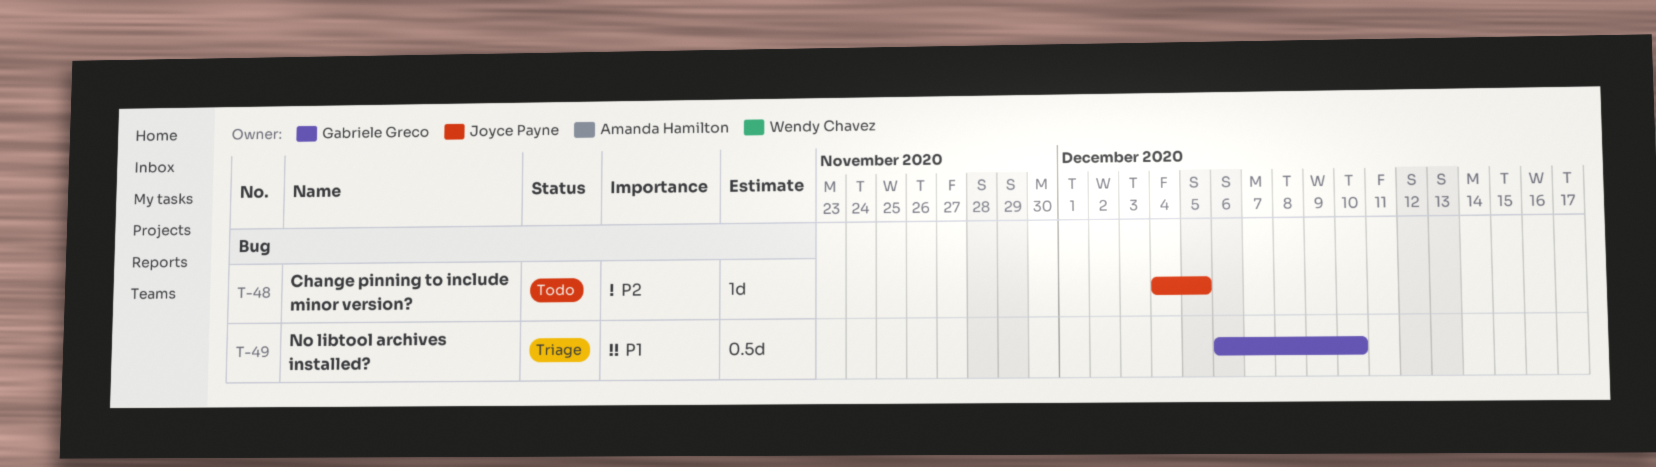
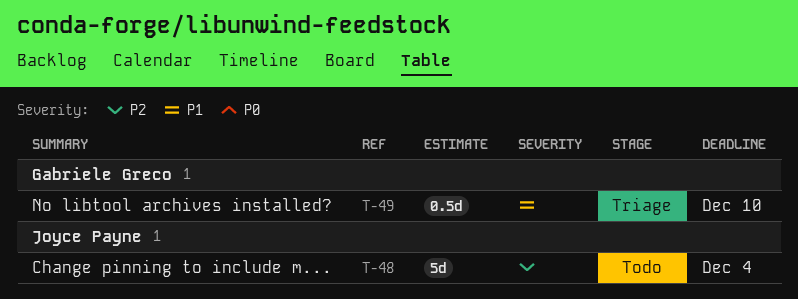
T-48, estimate: 1d -> 5d
T-48, due: Dec 5 -> Dec 4

